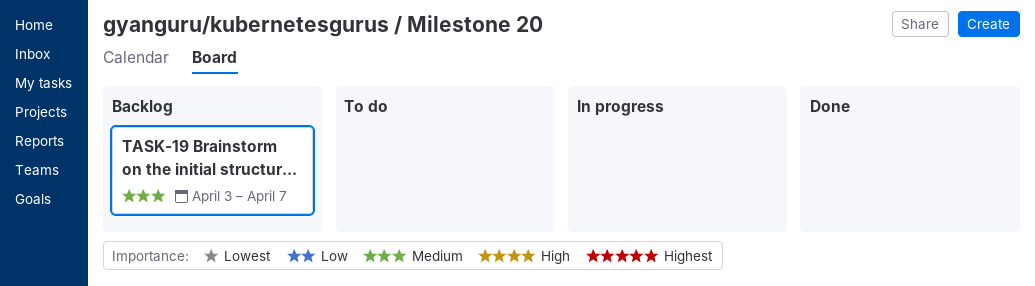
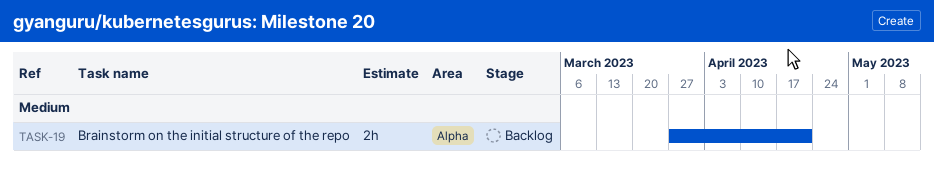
TASK-19, start: Apr 3 -> Mar 27
TASK-19, due: Apr 7 -> Apr 21

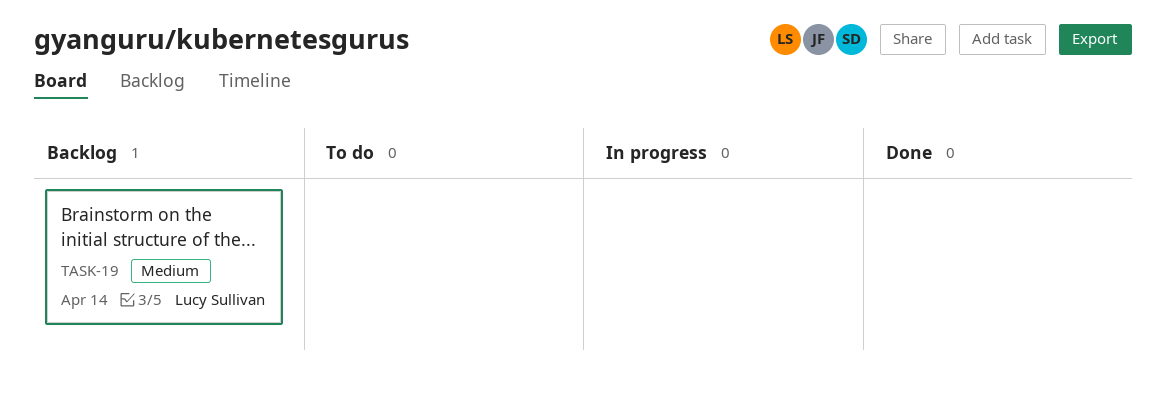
TASK-19, due: Apr 21 -> Apr 14

